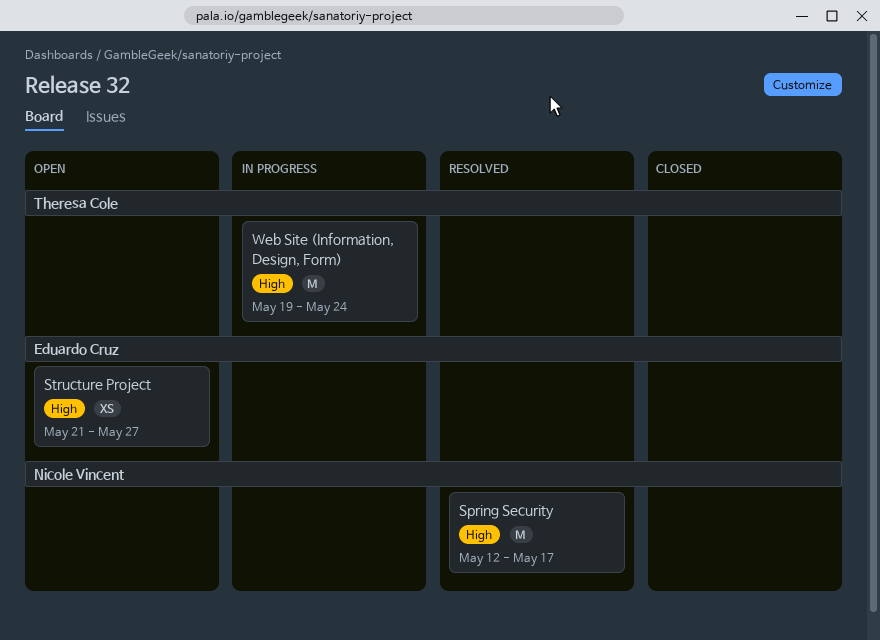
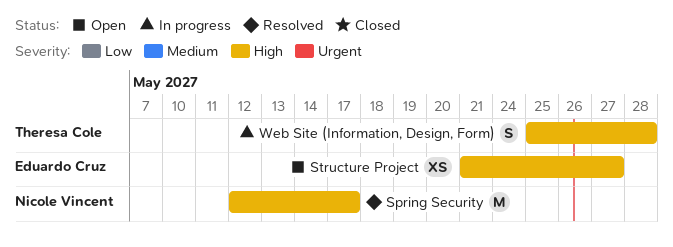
Web Site (Information, Design, Form), estimate: M -> S
Web Site (Information, Design, Form), start: May 19 -> May 25
Web Site (Information, Design, Form), due: May 24 -> May 28

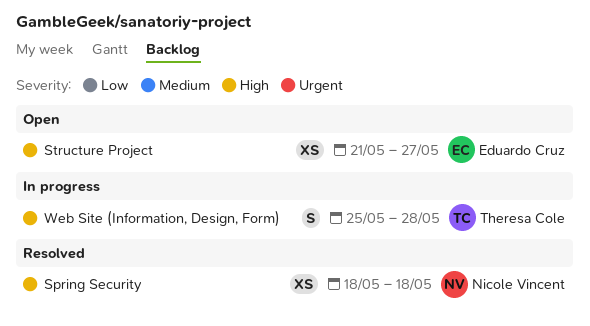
Spring Security, estimate: M -> XS
Spring Security, start: May 12 -> May 18
Spring Security, due: May 17 -> May 18

